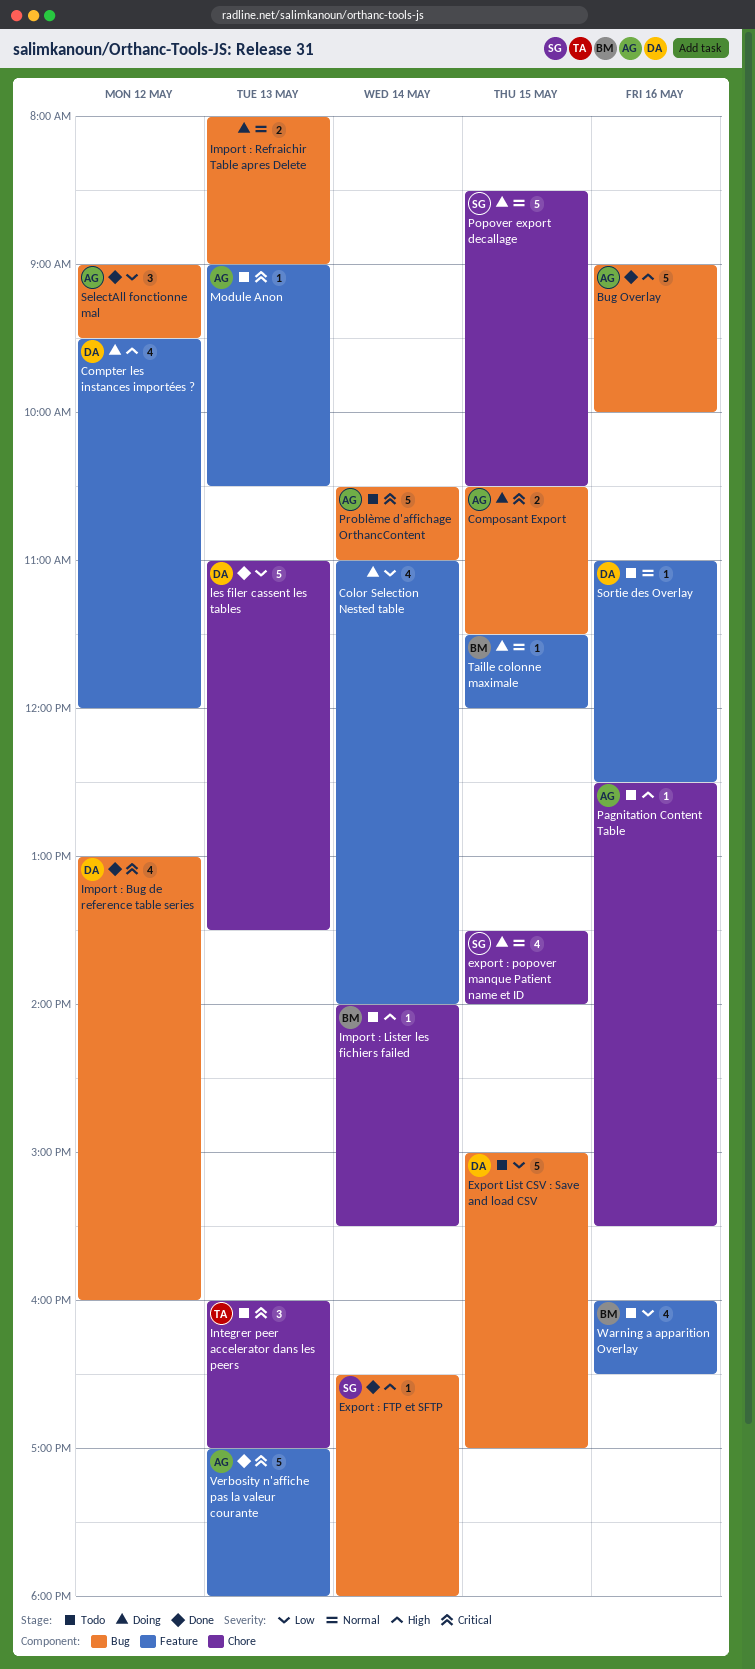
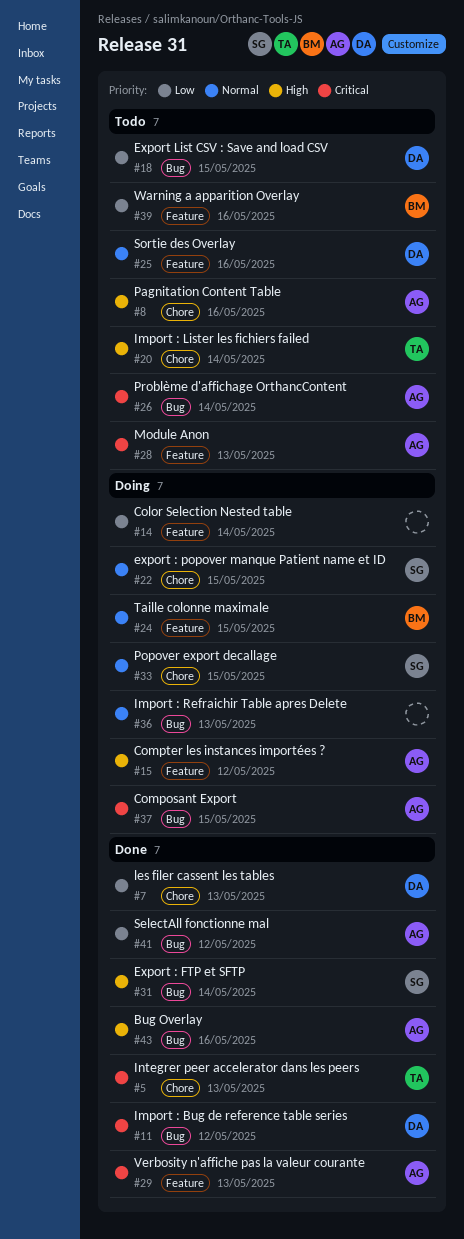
Compter les instances importées ?, owner: DA -> AG
Import : Lister les fichiers failed, owner: BM -> TA
Integrer peer accelerator dans les peers, status: Todo -> Done

